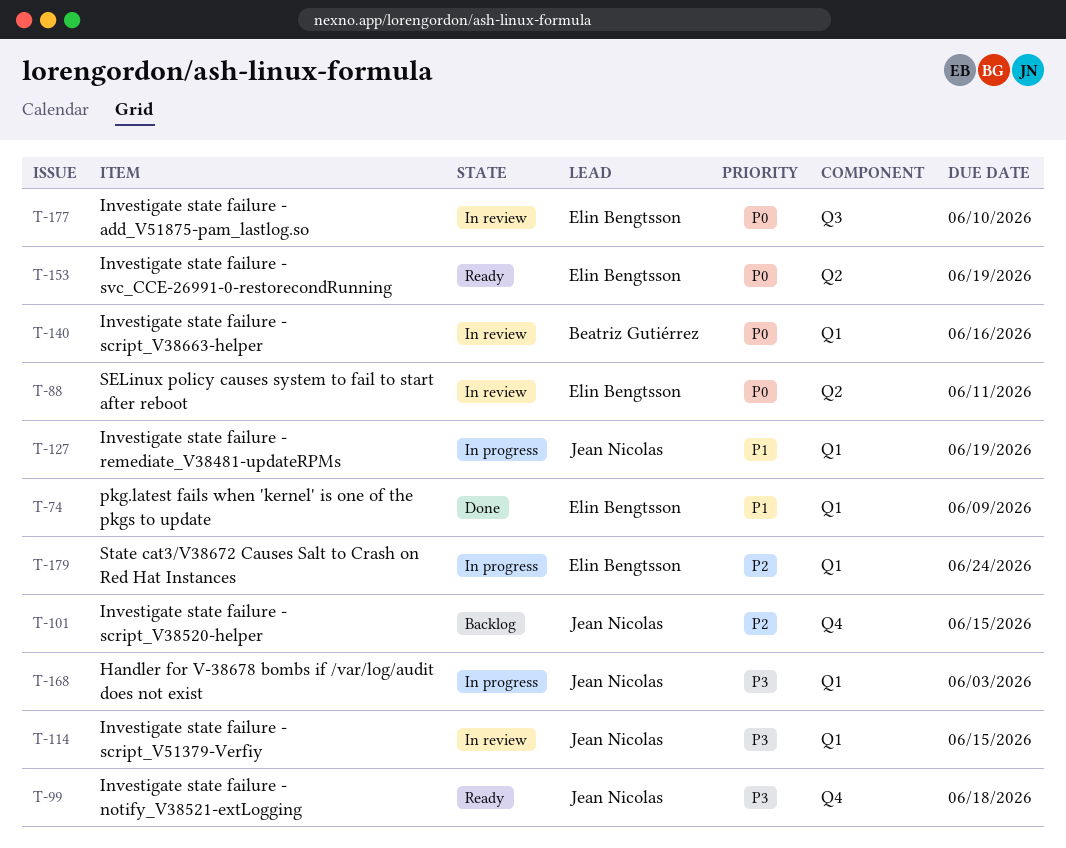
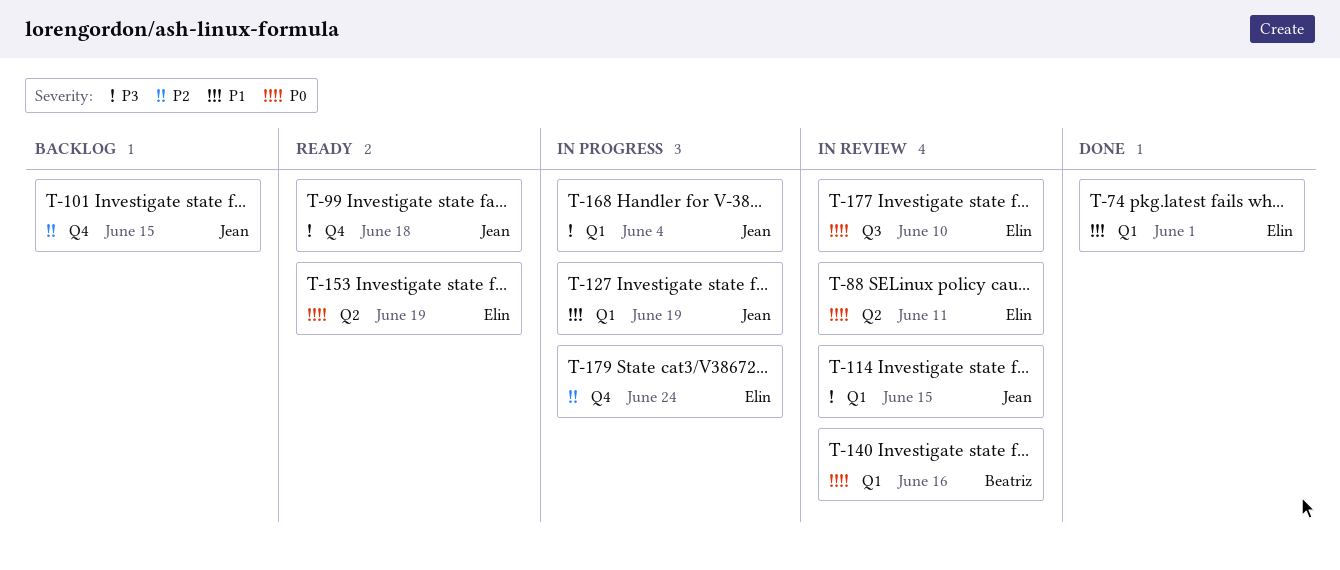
T-74, due: Jun 9 -> Jun 1
T-168, due: Jun 3 -> Jun 4
T-179, label: Q1 -> Q4

